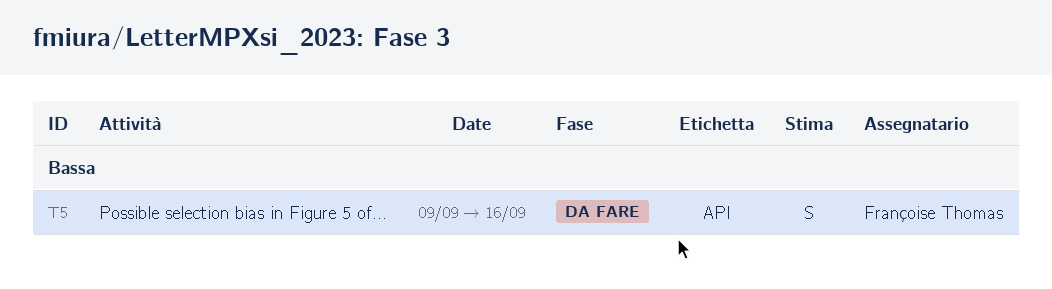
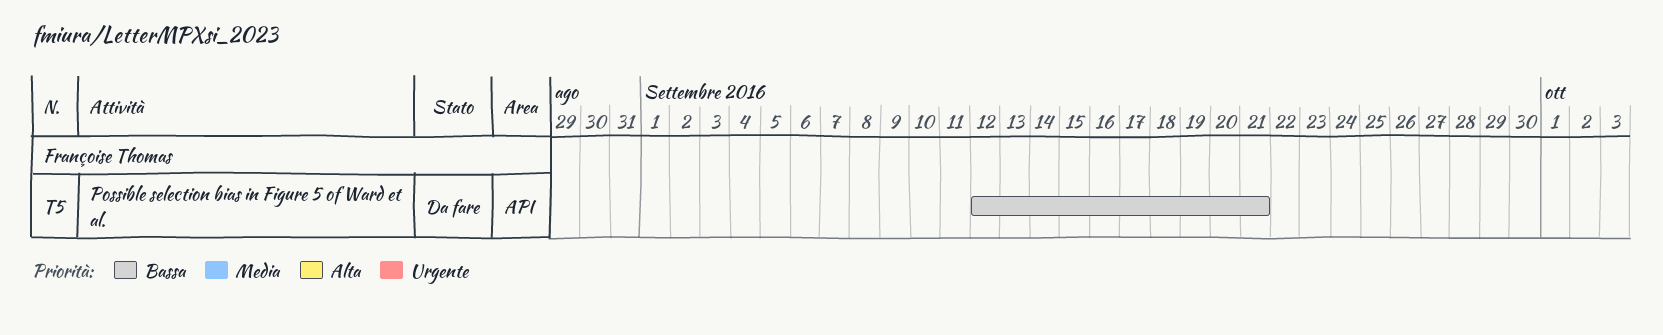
T5, start: Sep 9 -> Sep 12
T5, due: Sep 16 -> Sep 21

